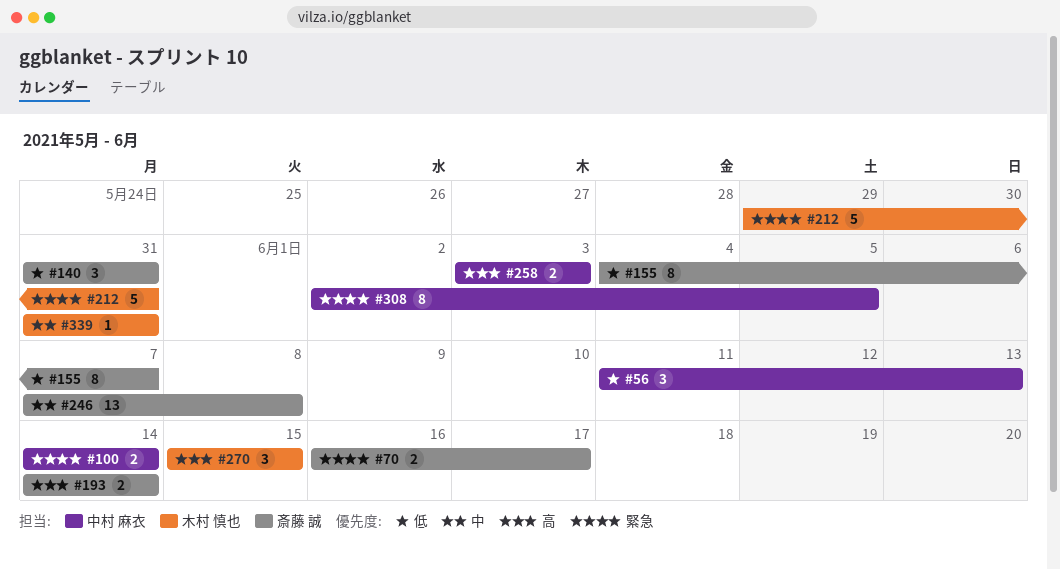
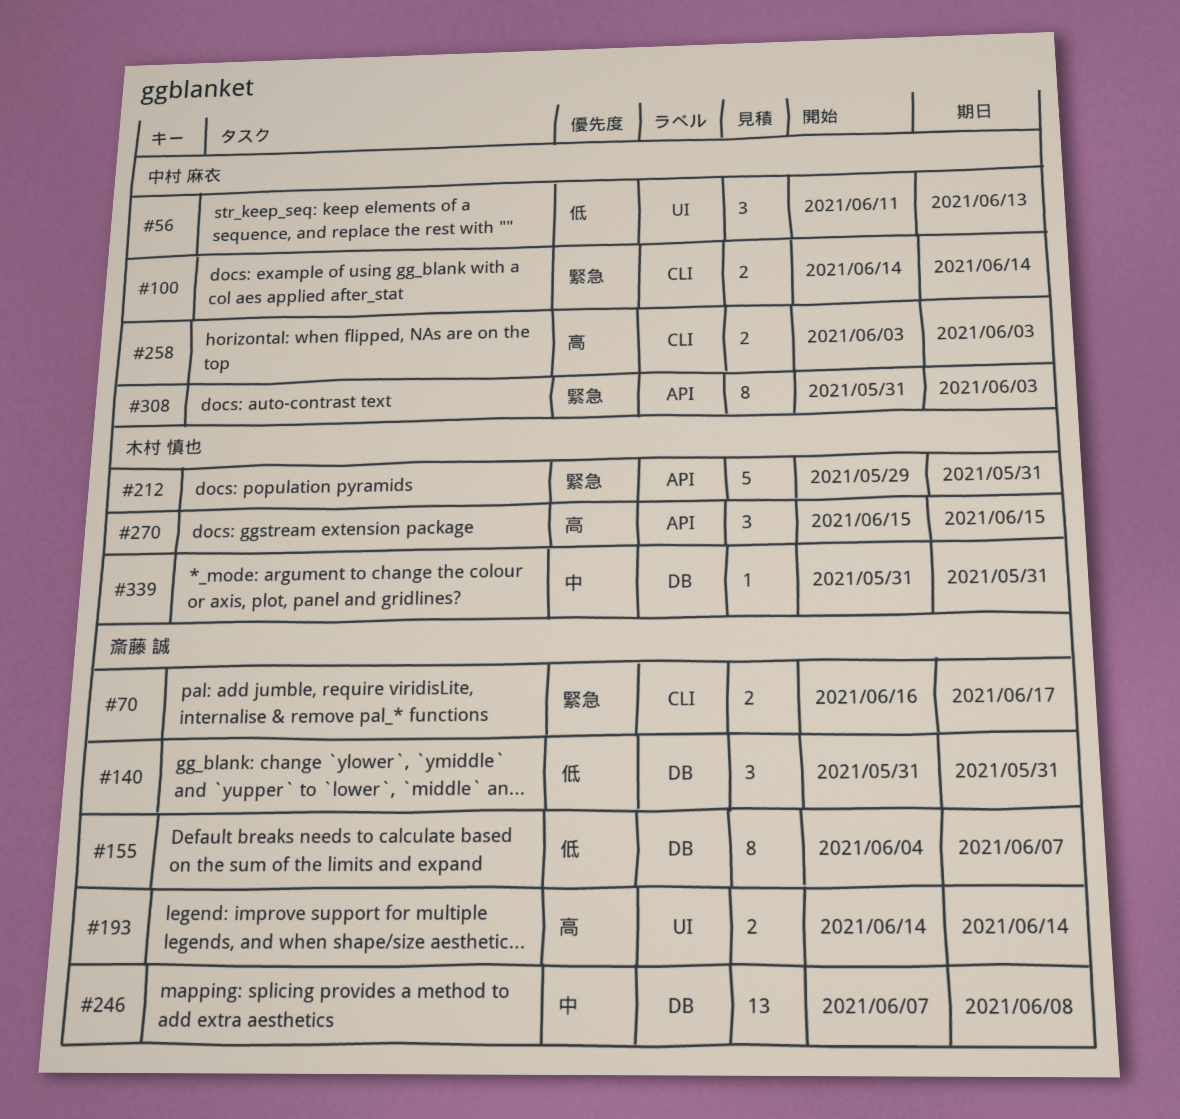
#308, start: Jun 2 -> May 31
#308, due: Jun 5 -> Jun 3

